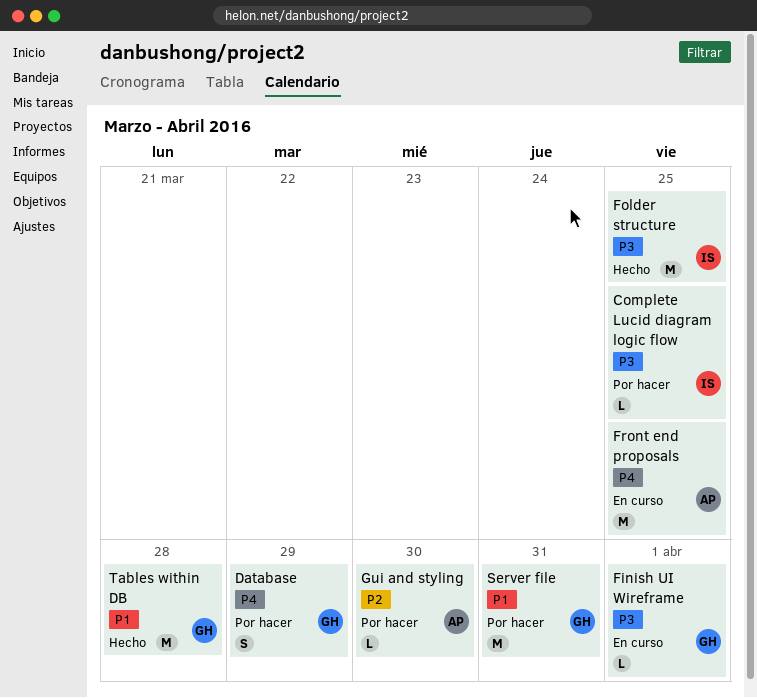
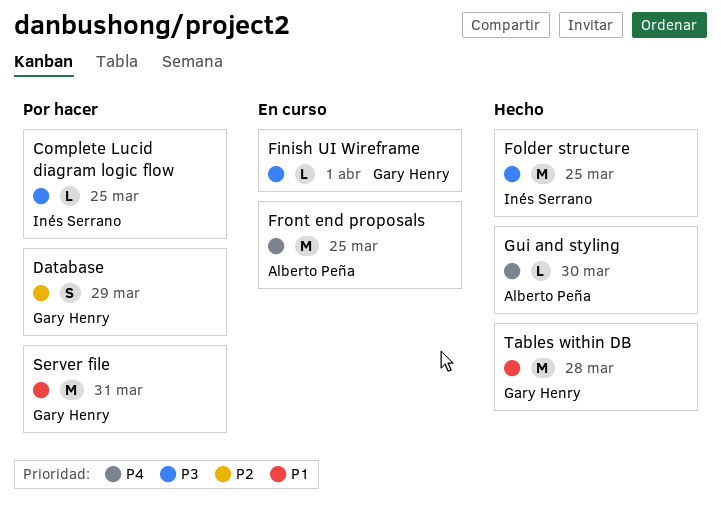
Database, priority: P4 -> P2
Gui and styling, status: Por hacer -> Hecho
Gui and styling, priority: P2 -> P4

